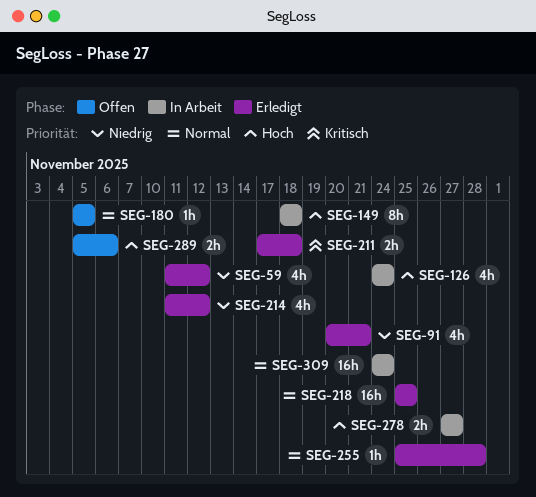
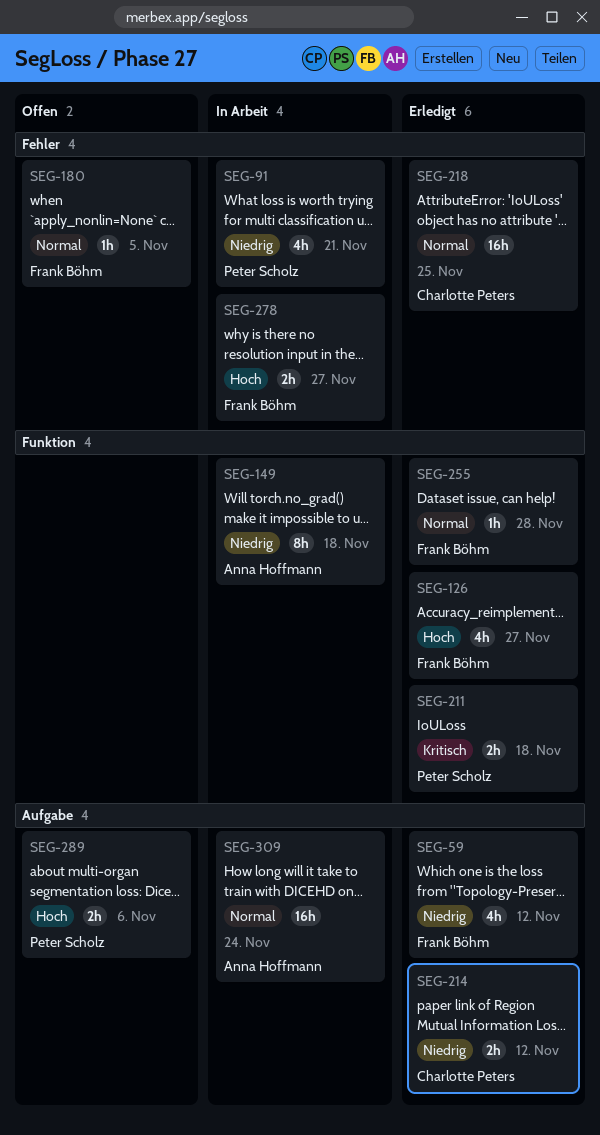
SEG-91, status: Erledigt -> In Arbeit
SEG-126, status: In Arbeit -> Erledigt
SEG-126, due: Nov 24 -> Nov 27
SEG-149, priority: Hoch -> Niedrig
SEG-214, estimate: 4h -> 2h

